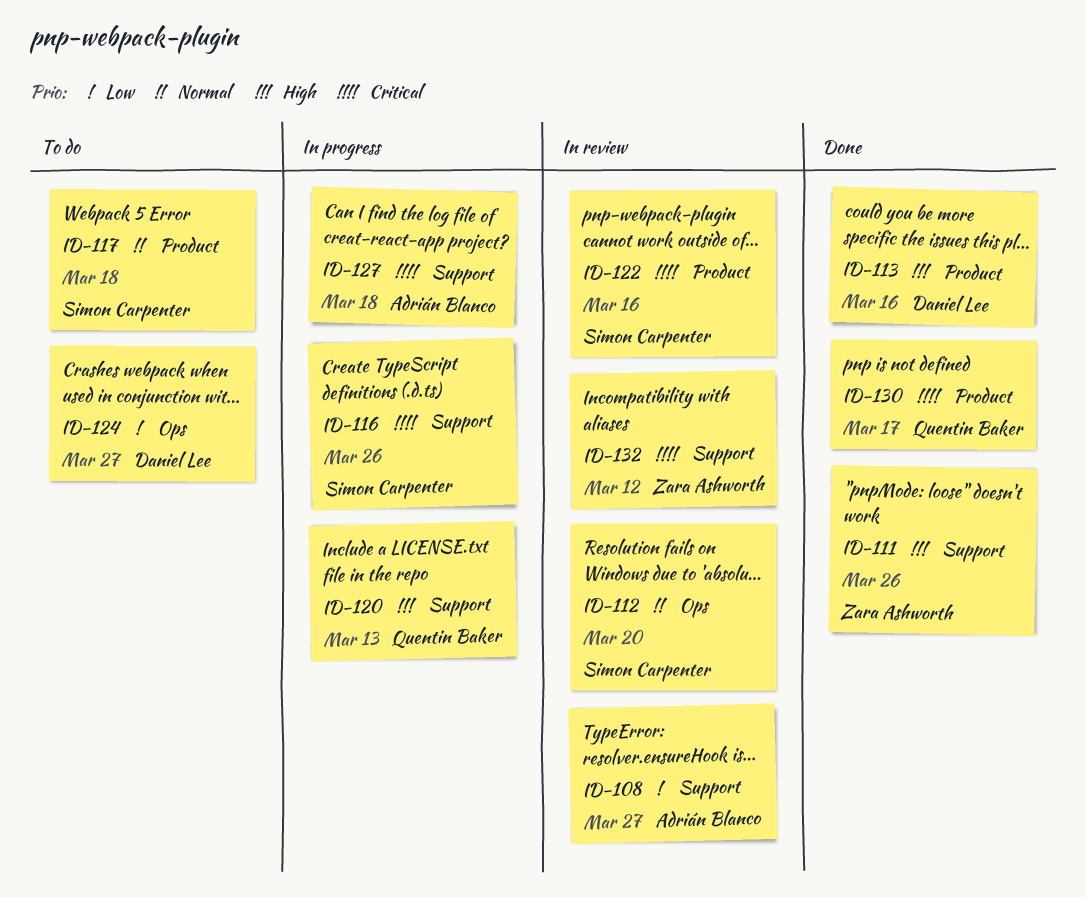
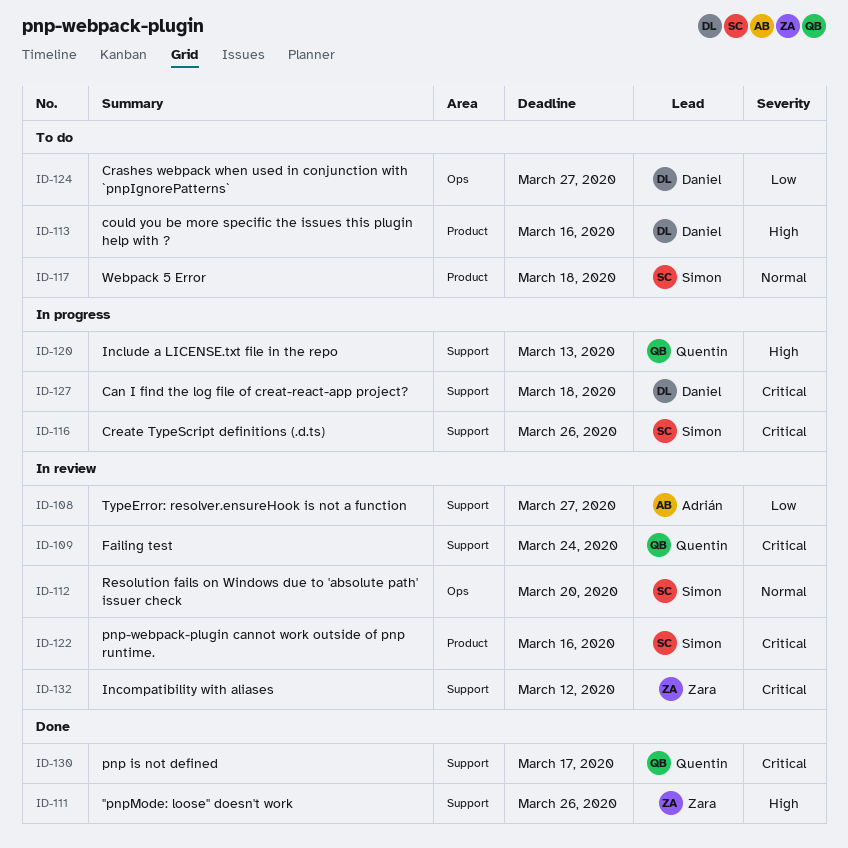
ID-109: none -> present
ID-113, status: Done -> To do
ID-127, owner: Adrián Blanco -> Daniel Lee
ID-130, label: Product -> Support

